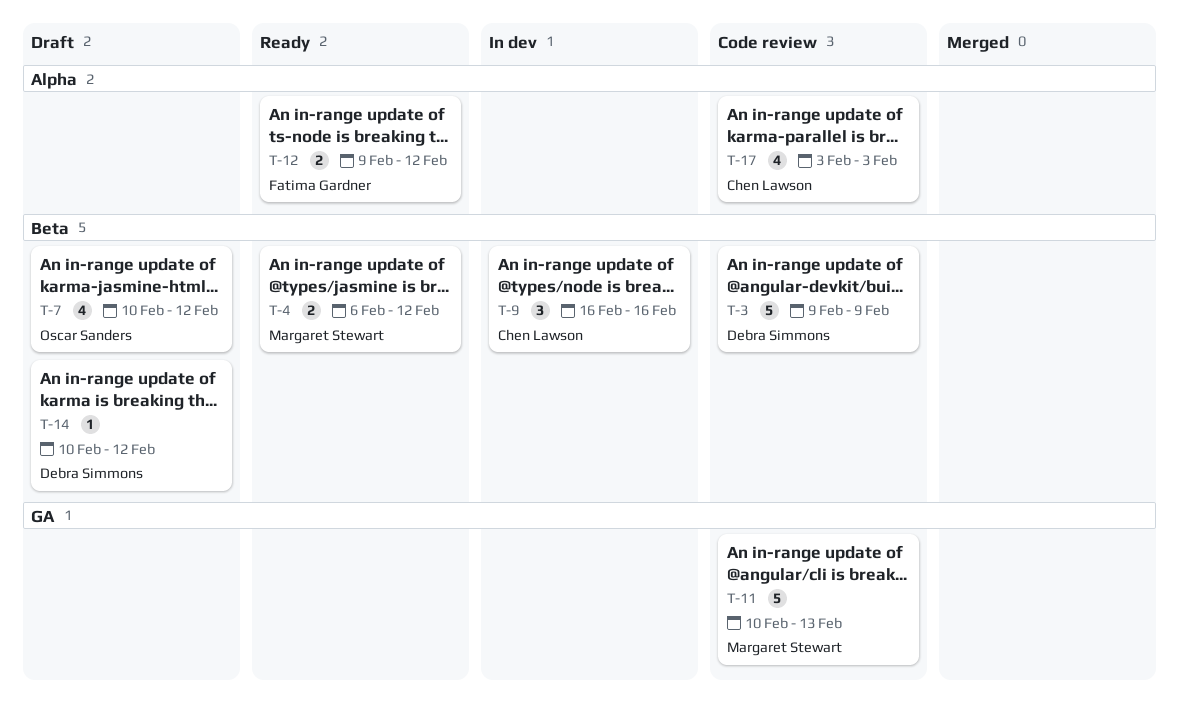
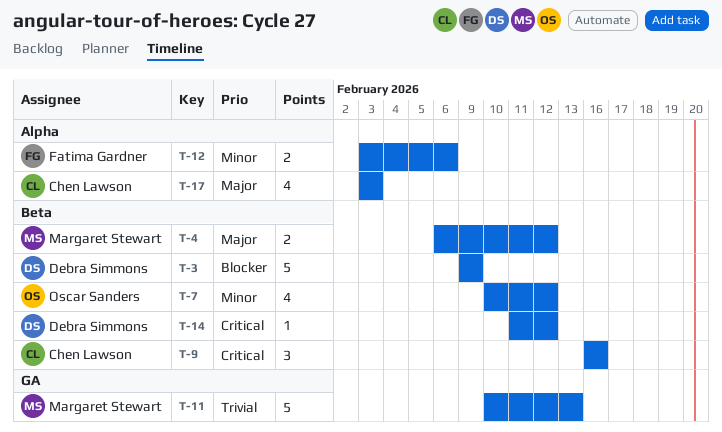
T-12, start: Feb 9 -> Feb 3
T-12, due: Feb 12 -> Feb 6
T-14, start: Feb 10 -> Feb 11

